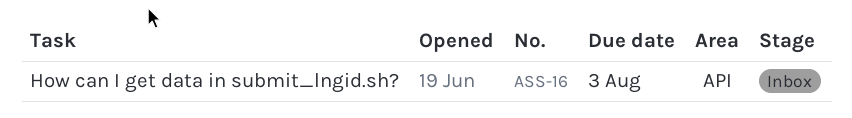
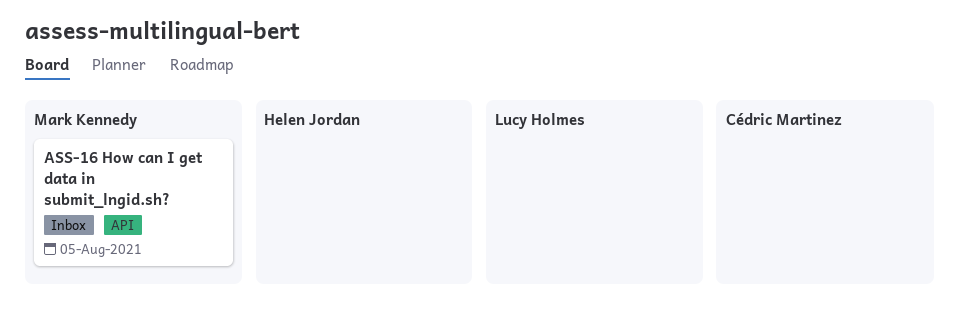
ASS-16, due: Aug 3 -> Aug 5

